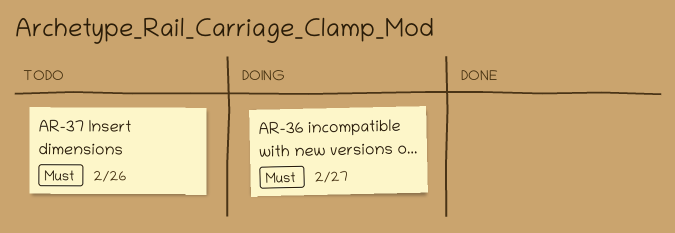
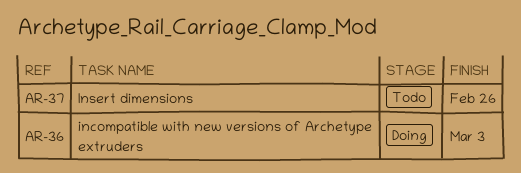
AR-36, due: Feb 27 -> Mar 3

